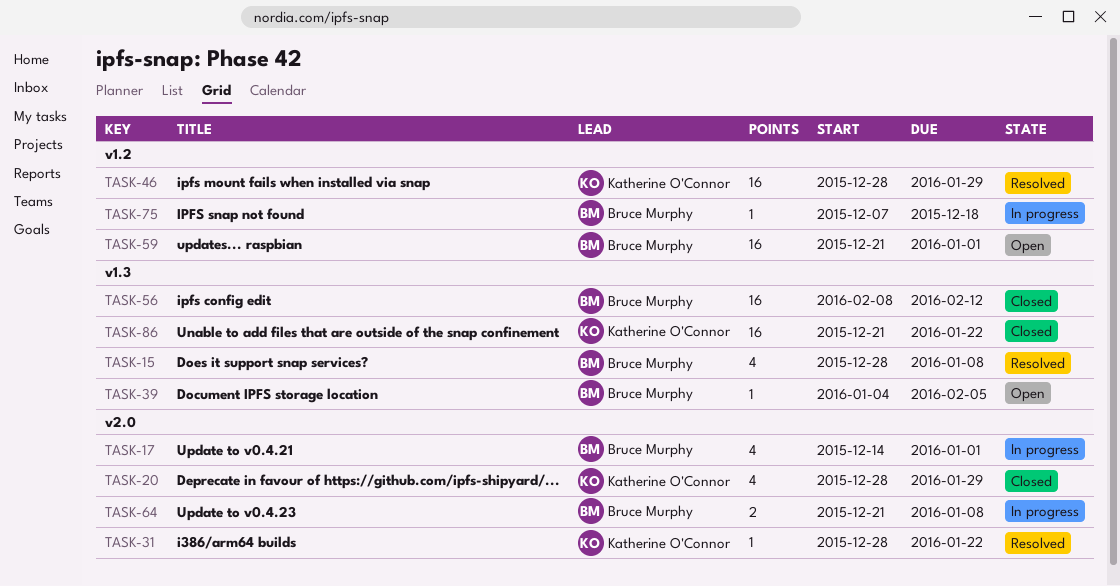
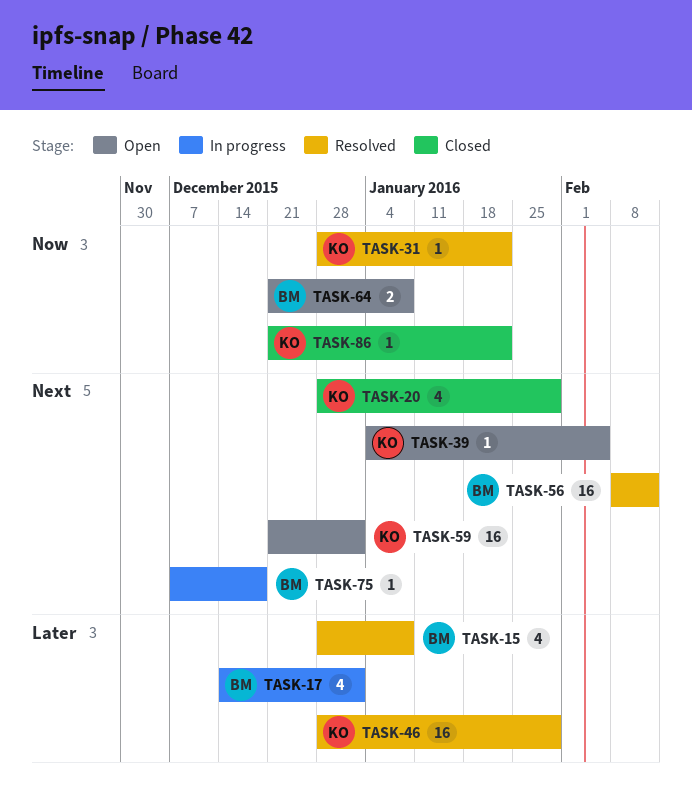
TASK-39, owner: Bruce Murphy -> Katherine O'Connor
TASK-56, status: Closed -> Resolved
TASK-59, owner: Bruce Murphy -> Katherine O'Connor
TASK-64, status: In progress -> Open
TASK-86, estimate: 16 -> 1

